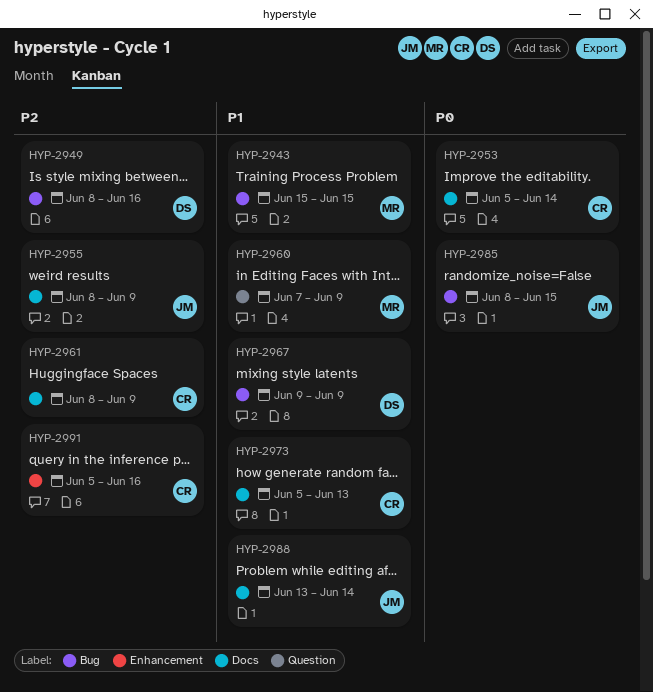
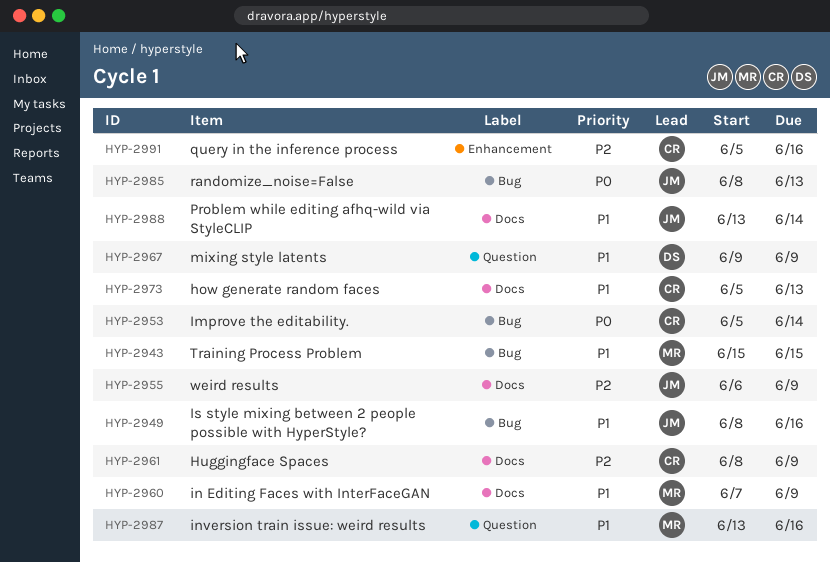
HYP-2949, owner: DS -> JM
HYP-2949, priority: P2 -> P1
HYP-2953, label: Docs -> Bug
HYP-2955, start: Jun 8 -> Jun 6
HYP-2960, label: Question -> Docs
HYP-2967, label: Bug -> Question
HYP-2985, due: Jun 15 -> Jun 13
HYP-2987: none -> present

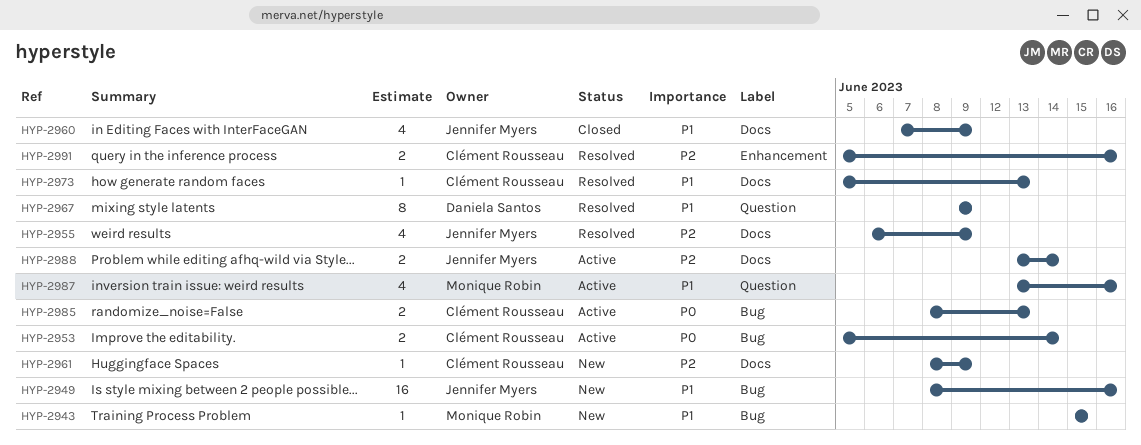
HYP-2960, owner: Monique Robin -> Jennifer Myers
HYP-2985, owner: Jennifer Myers -> Clément Rousseau
HYP-2988, priority: P1 -> P2

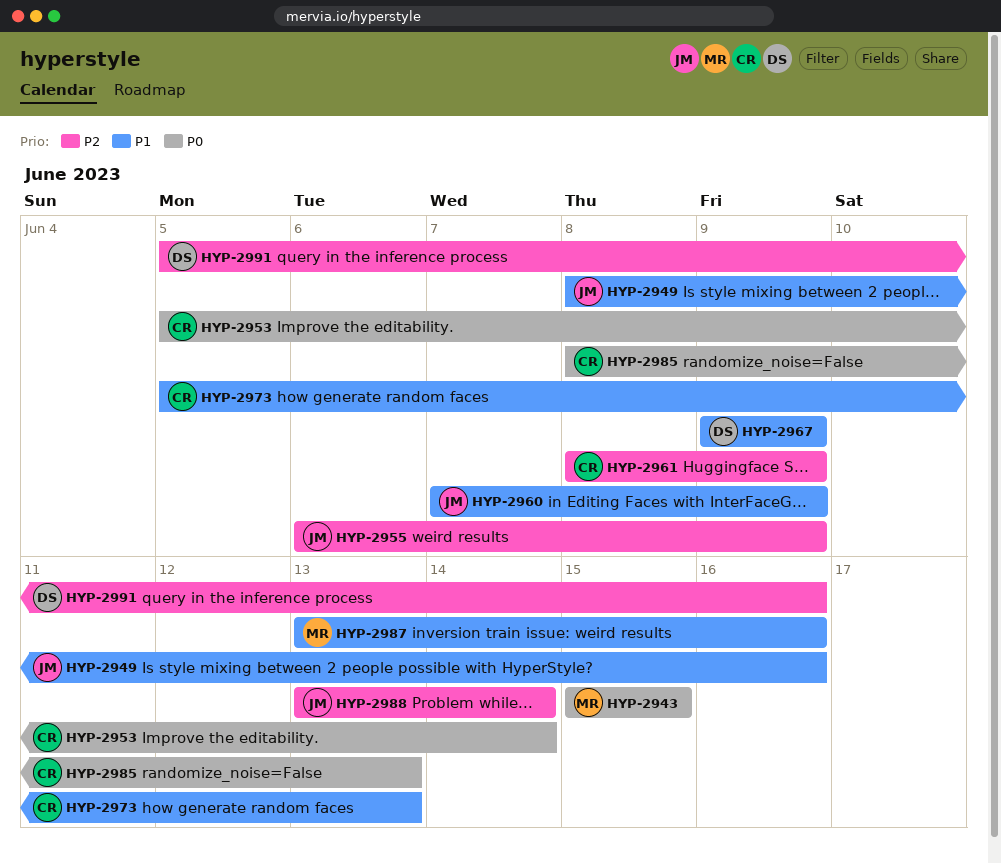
HYP-2943, priority: P1 -> P0
HYP-2991, owner: Clément Rousseau -> Daniela Santos

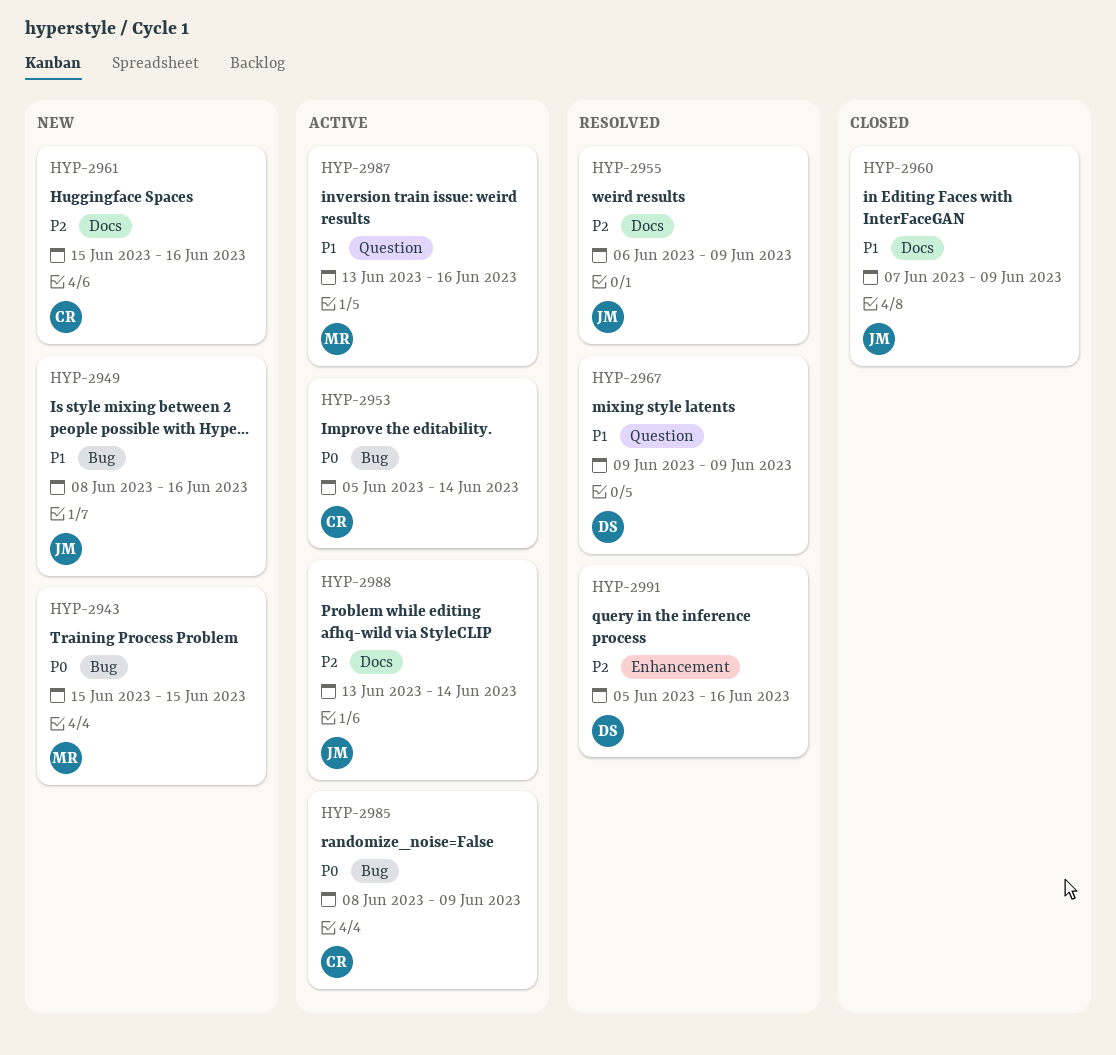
HYP-2961, start: Jun 8 -> Jun 15
HYP-2961, due: Jun 9 -> Jun 16
HYP-2973: present -> none
HYP-2985, due: Jun 13 -> Jun 9

